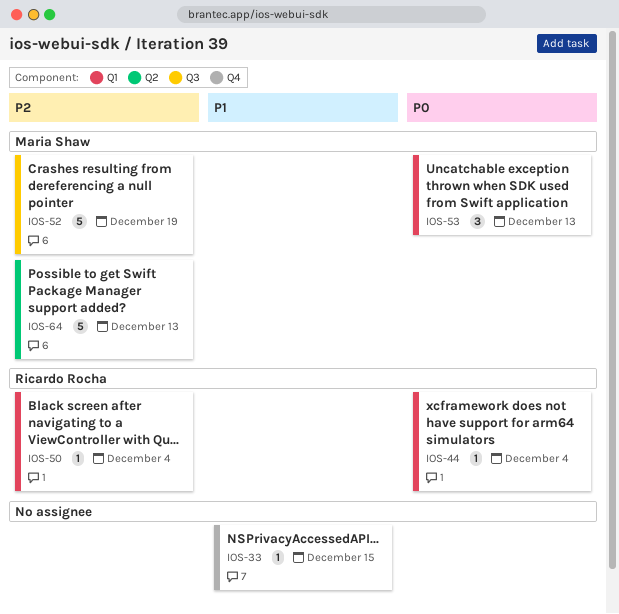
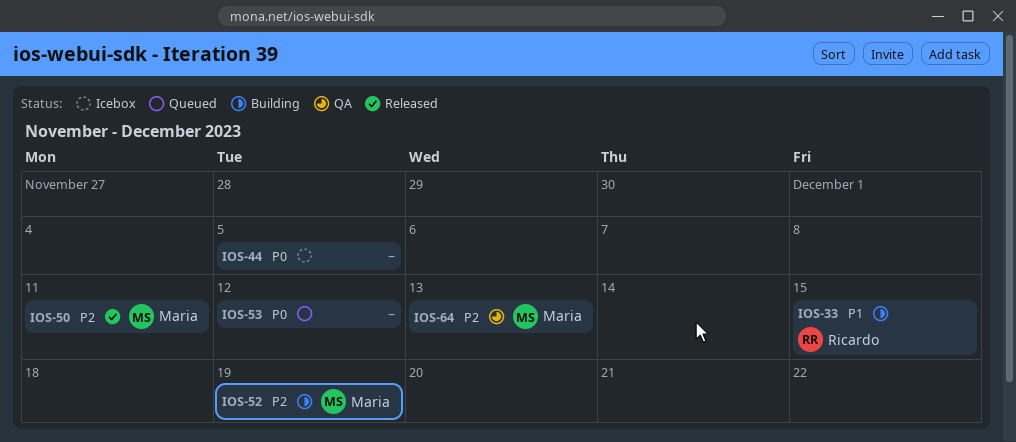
IOS-33, owner: none -> Ricardo Rocha
IOS-44, owner: Ricardo Rocha -> none
IOS-44, due: Dec 4 -> Dec 5
IOS-50, owner: Ricardo Rocha -> Maria Shaw
IOS-50, due: Dec 4 -> Dec 11
IOS-53, owner: Maria Shaw -> none
IOS-53, due: Dec 13 -> Dec 12

